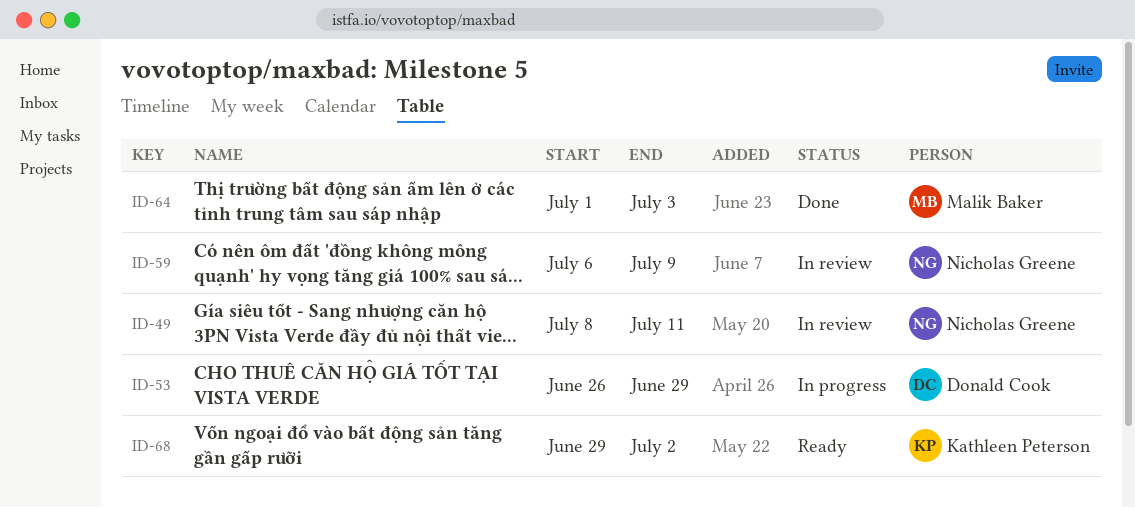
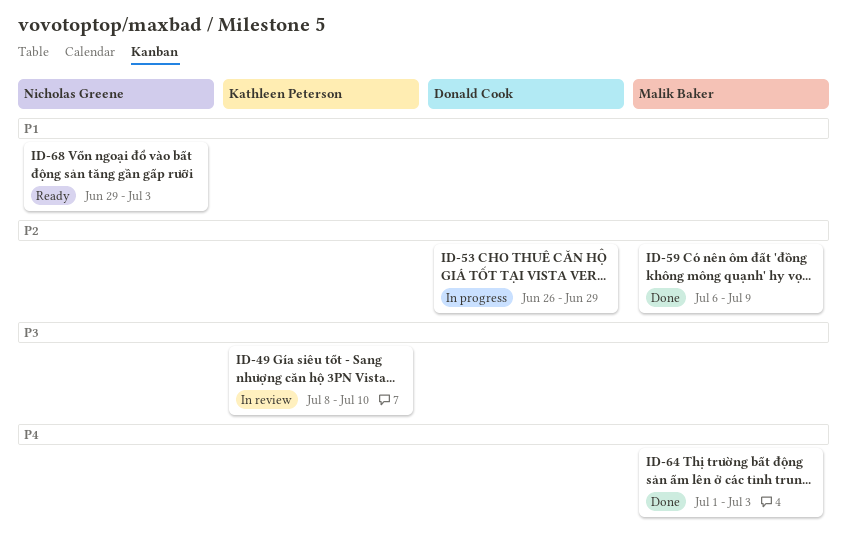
ID-49, owner: Nicholas Greene -> Kathleen Peterson
ID-49, due: Jul 11 -> Jul 10
ID-59, status: In review -> Done
ID-59, owner: Nicholas Greene -> Malik Baker
ID-68, owner: Kathleen Peterson -> Nicholas Greene
ID-68, due: Jul 2 -> Jul 3

